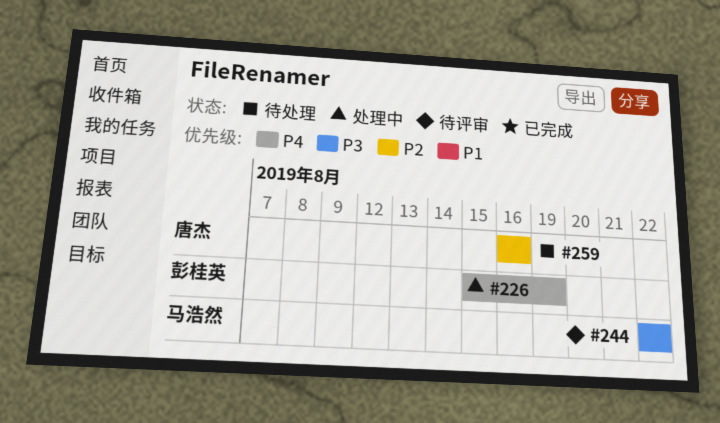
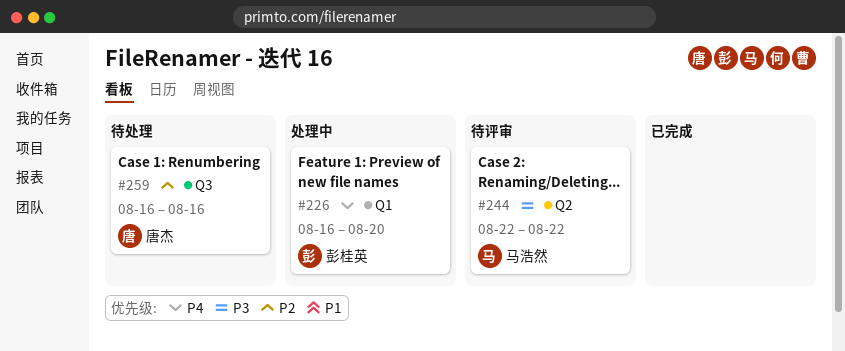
#226, start: Aug 15 -> Aug 16
#226, due: Aug 19 -> Aug 20

